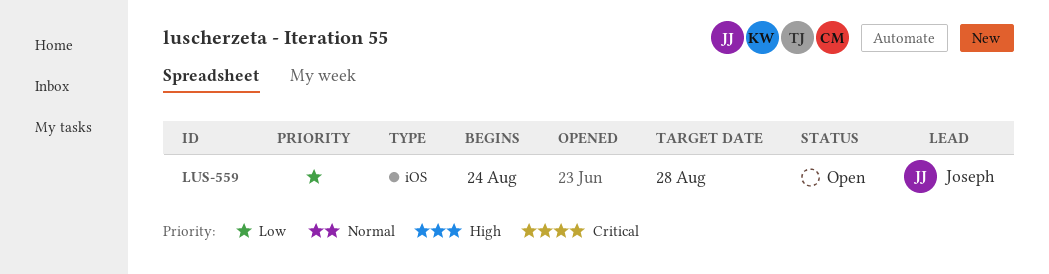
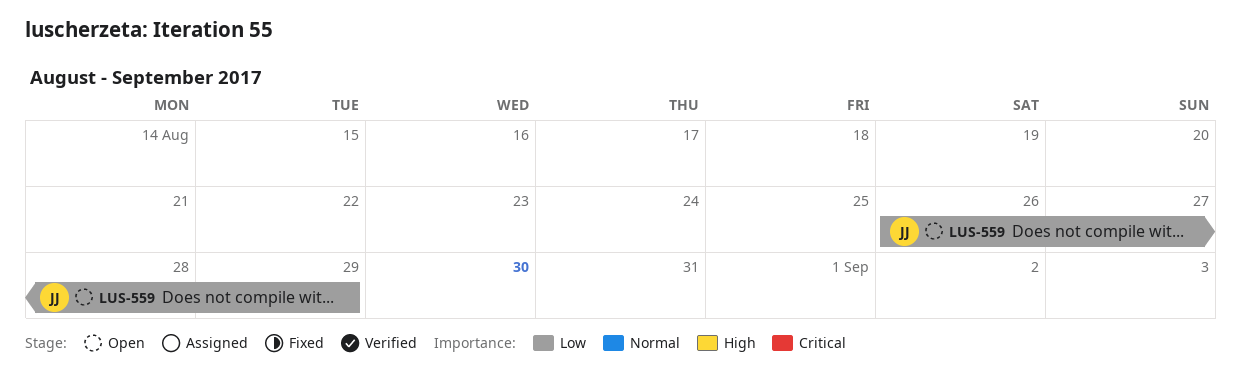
LUS-559, start: Aug 24 -> Aug 26
LUS-559, due: Aug 28 -> Aug 29

